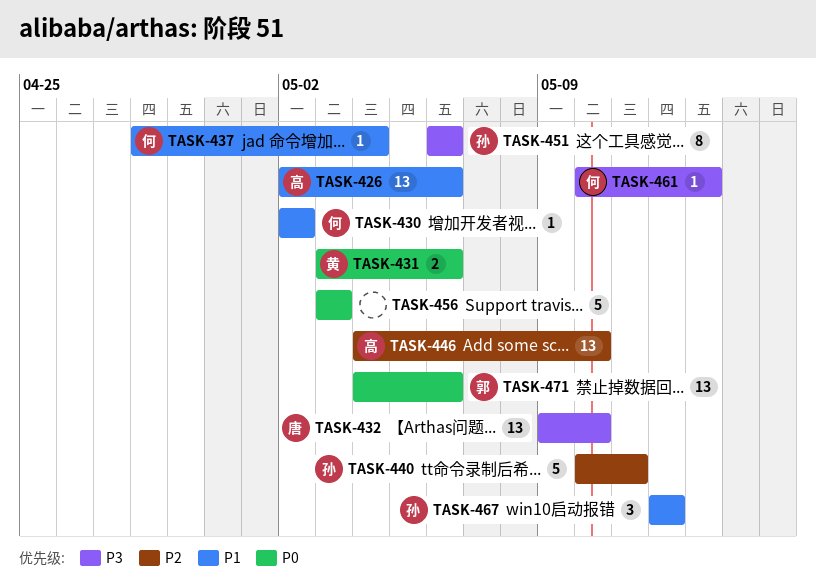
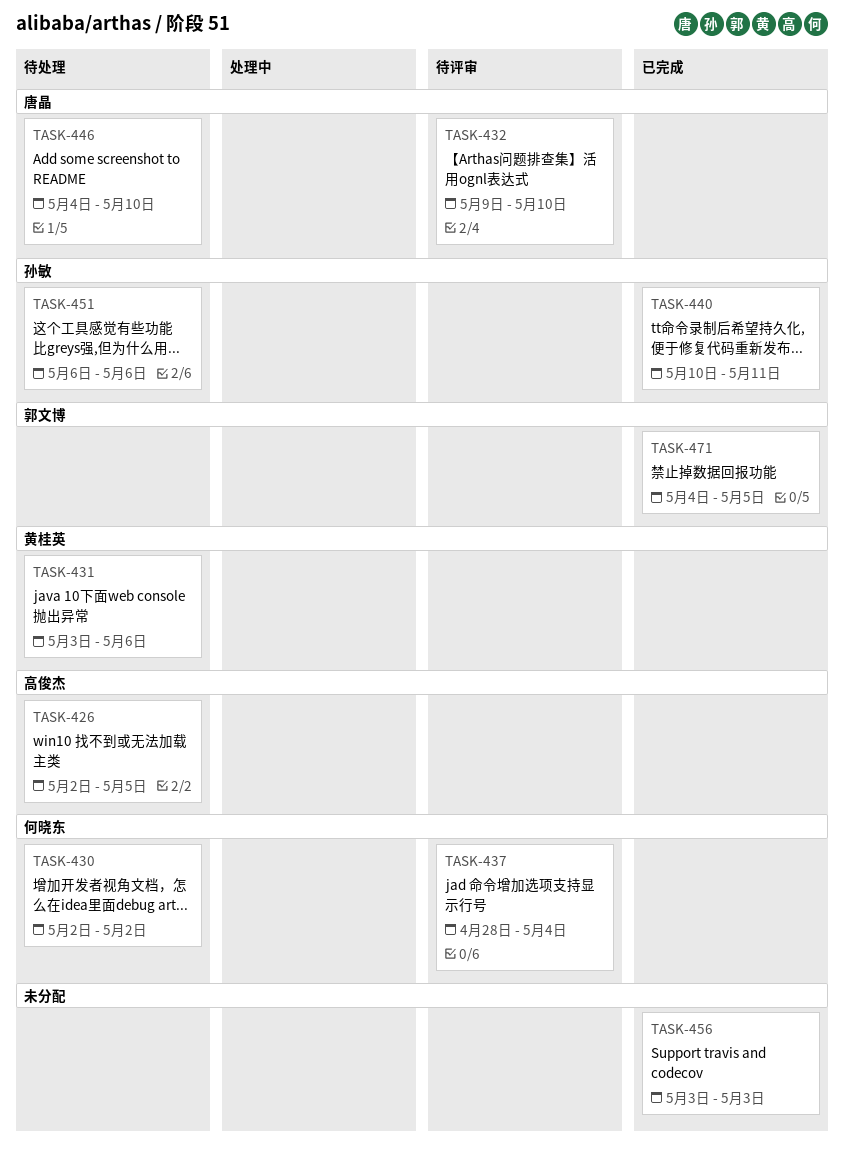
TASK-426, due: May 6 -> May 5
TASK-446, owner: 高俊杰 -> 唐晶
TASK-461: present -> none
TASK-467: present -> none
TASK-471, due: May 6 -> May 5

